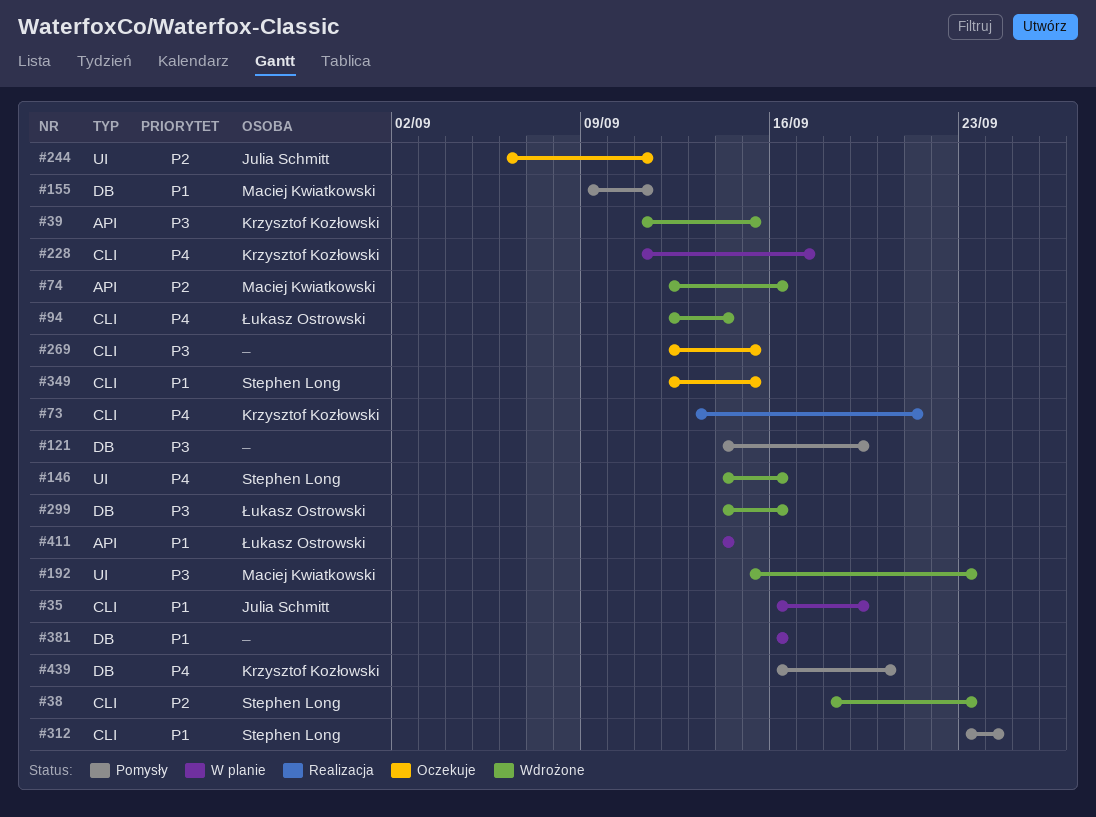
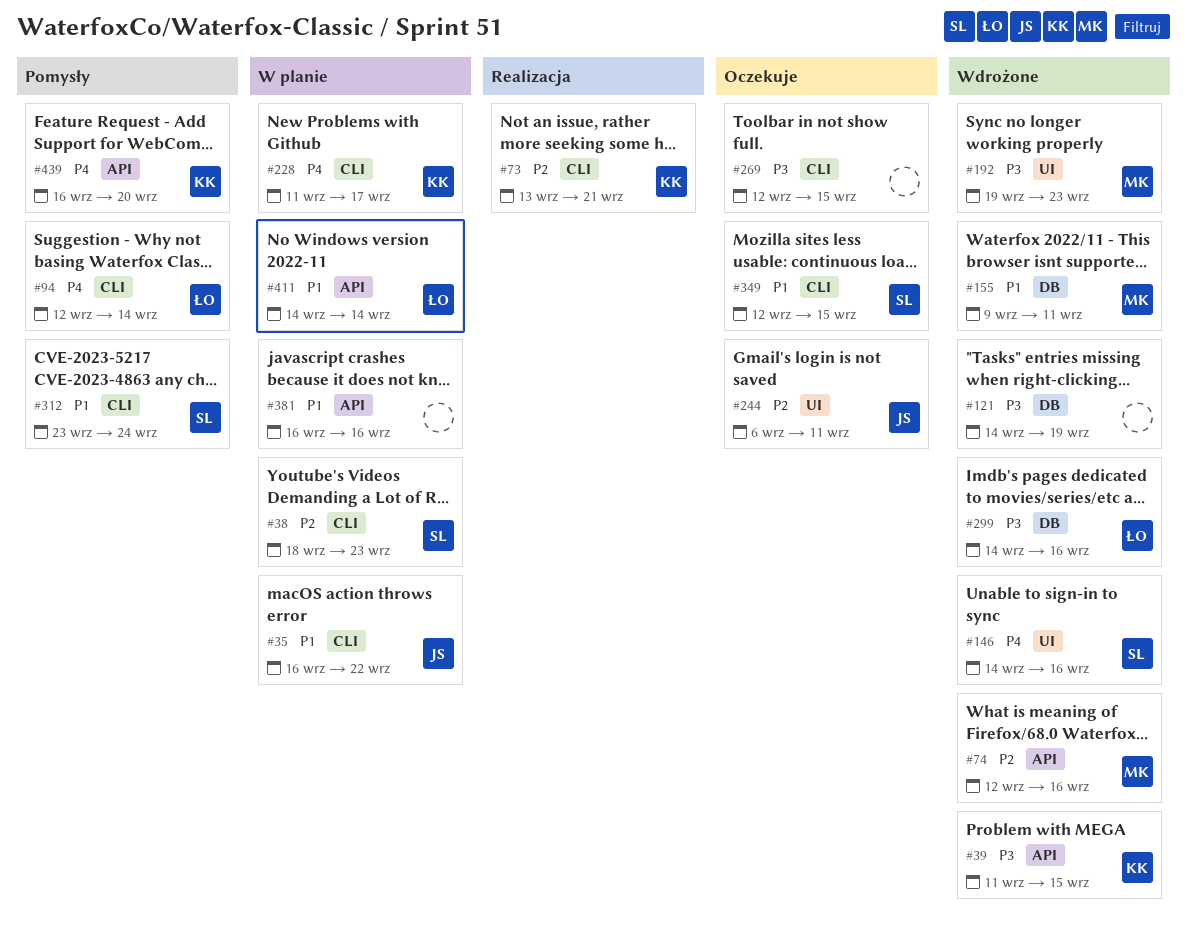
#35, due: Sep 19 -> Sep 22
#38, status: Wdrożone -> W planie
#73, priority: P4 -> P2
#94, status: Wdrożone -> Pomysły
#121, status: Pomysły -> Wdrożone
#155, status: Pomysły -> Wdrożone
#192, start: Sep 15 -> Sep 19
#381, label: DB -> API
#439, label: DB -> API

